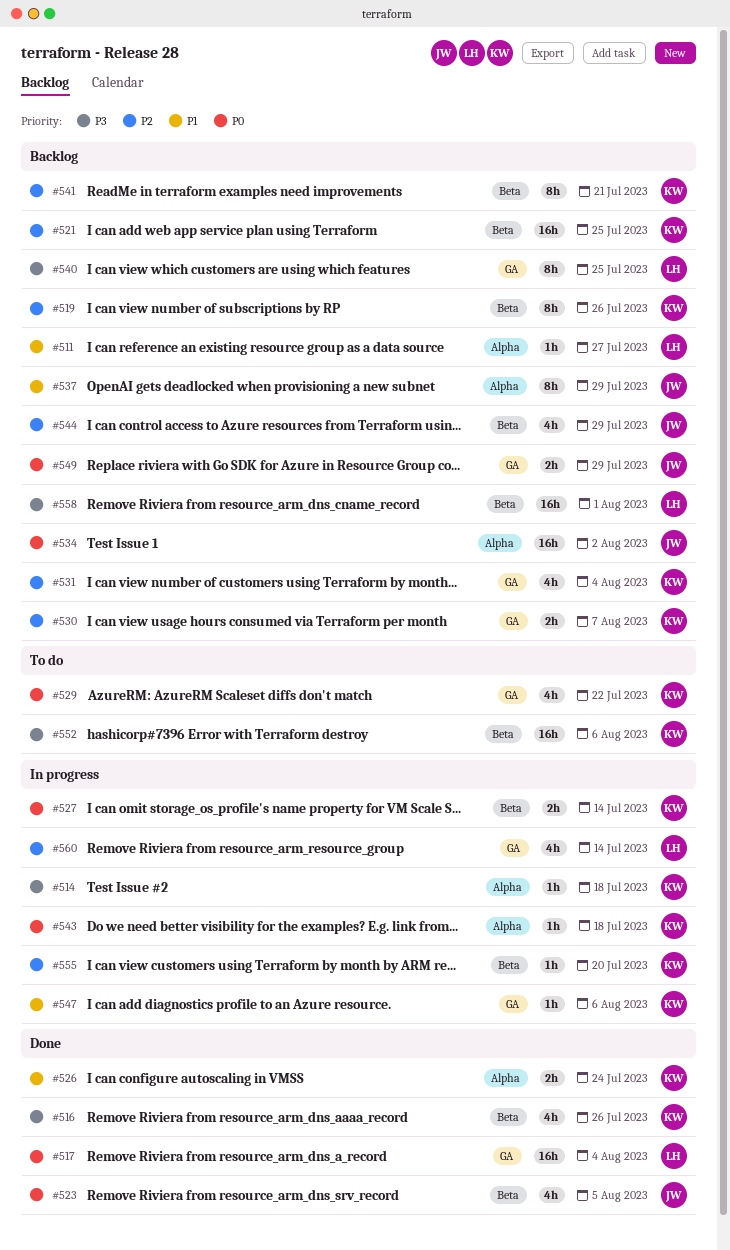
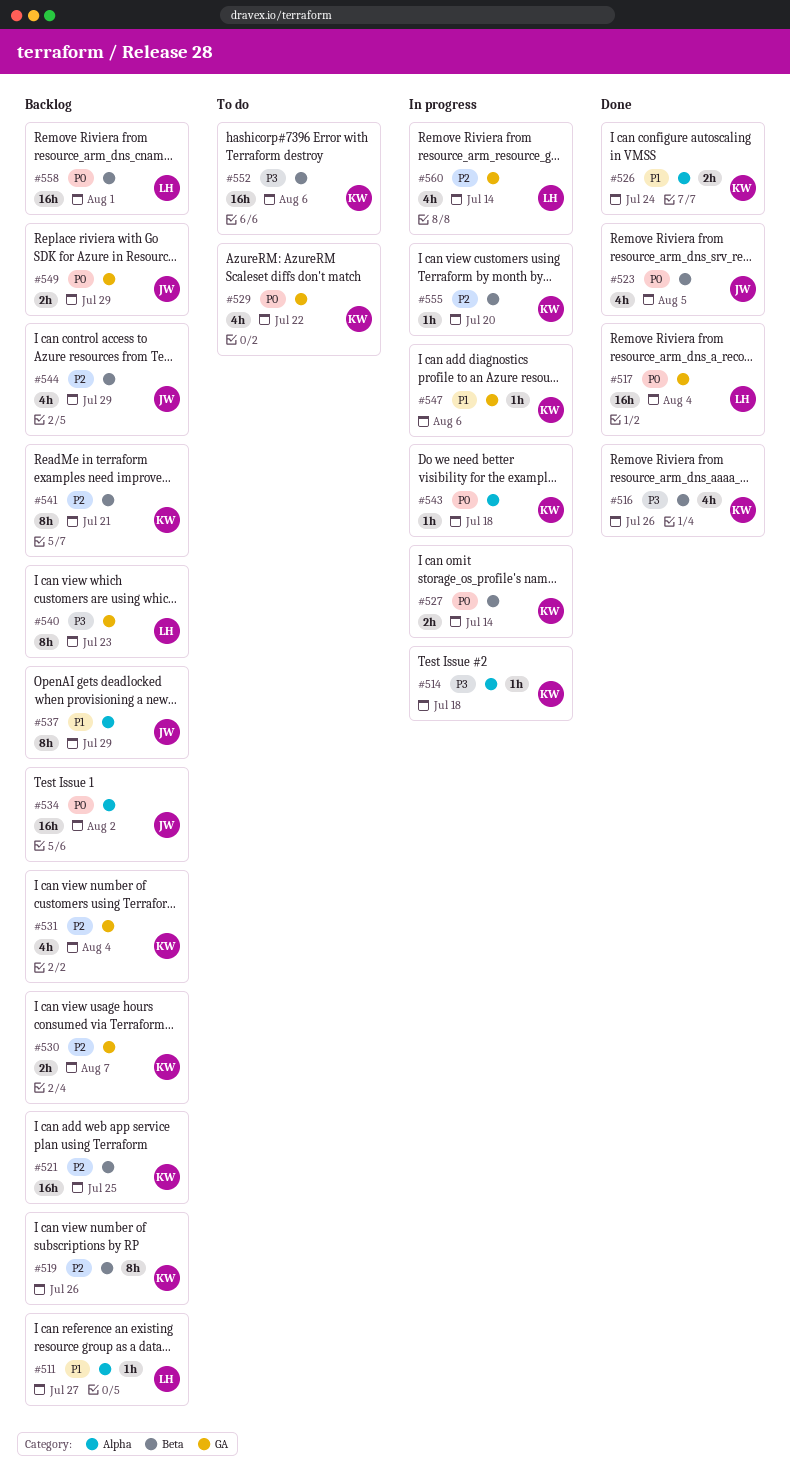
#540, due: Jul 25 -> Jul 23
#558, priority: P3 -> P0

